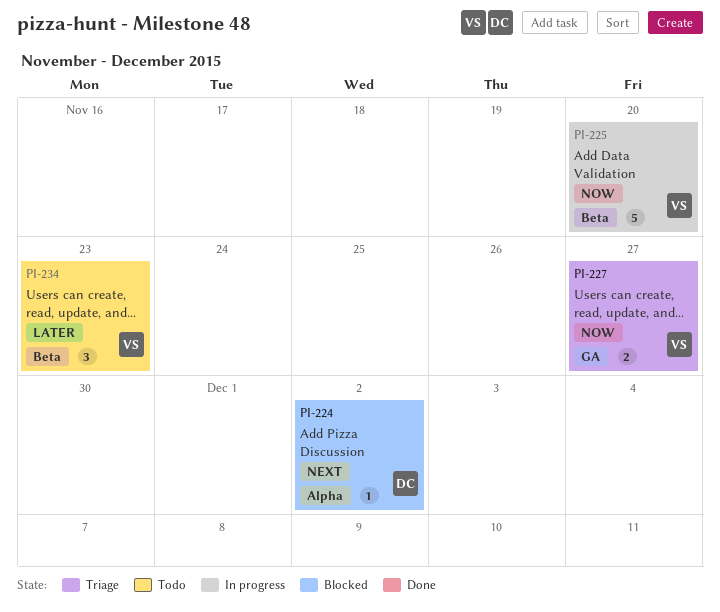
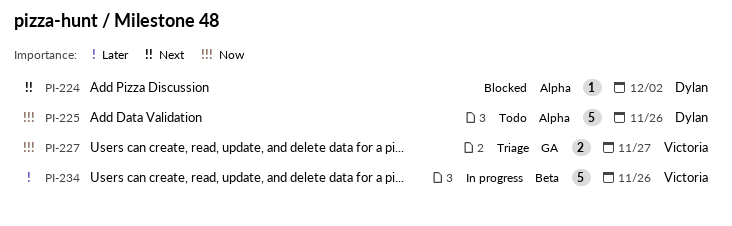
PI-225, status: In progress -> Todo
PI-225, owner: Victoria -> Dylan
PI-225, label: Beta -> Alpha
PI-225, due: Nov 20 -> Nov 26
PI-234, status: Todo -> In progress
PI-234, estimate: 3 -> 5
PI-234, due: Nov 23 -> Nov 26

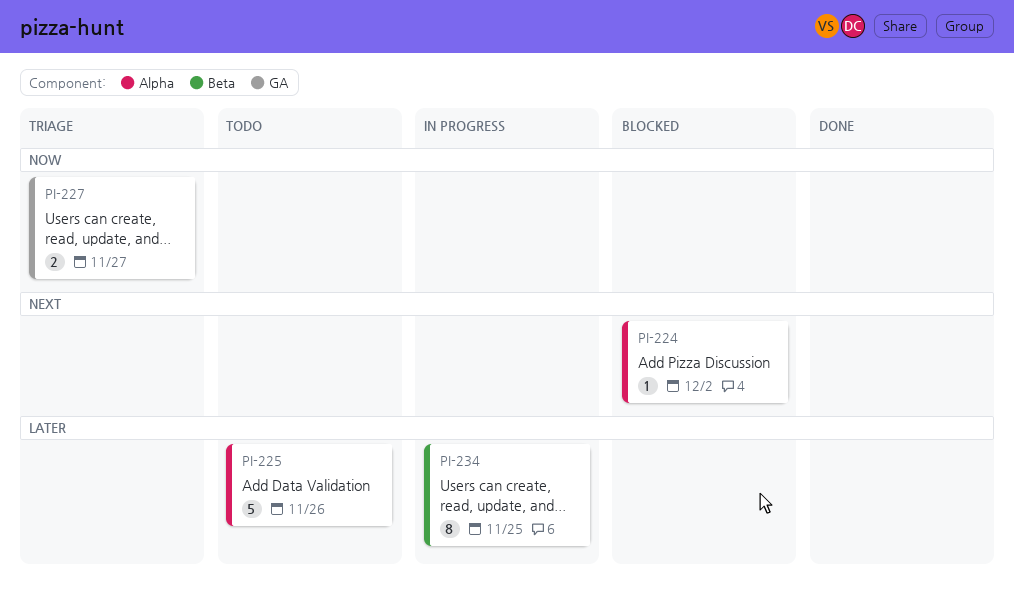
PI-225, priority: Now -> Later
PI-234, estimate: 5 -> 8
PI-234, due: Nov 26 -> Nov 25

